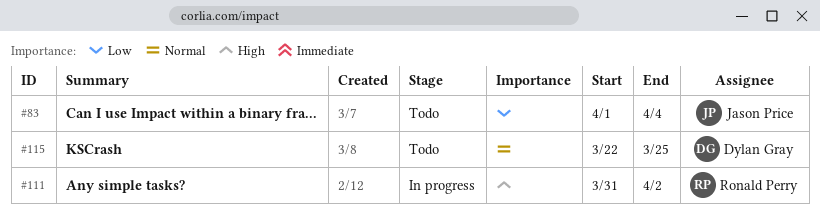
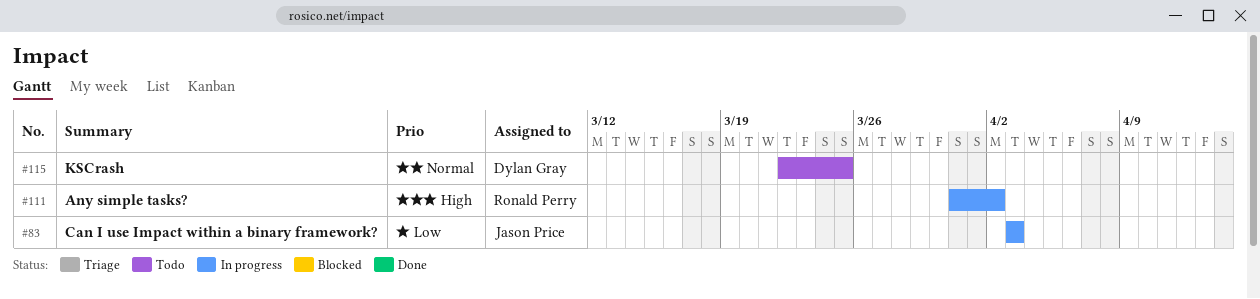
#83, status: Todo -> In progress
#83, start: Apr 1 -> Apr 3
#83, due: Apr 4 -> Apr 3

